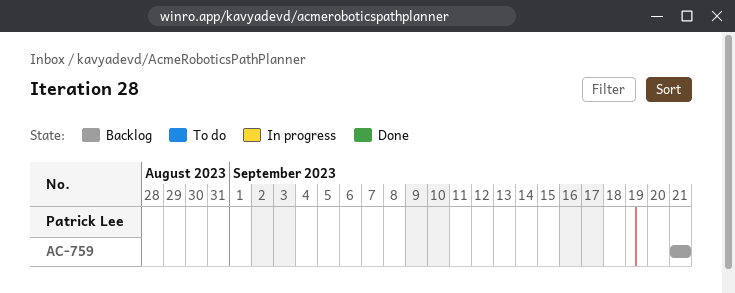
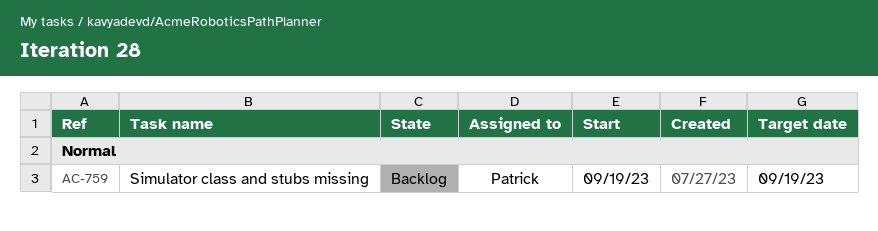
AC-759, start: Sep 21 -> Sep 19
AC-759, due: Sep 21 -> Sep 19

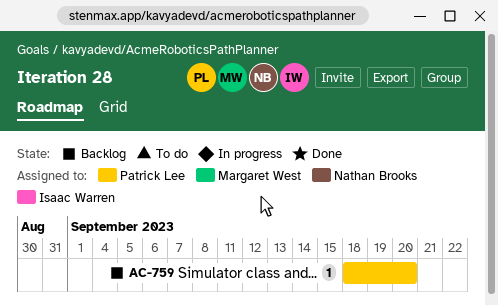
AC-759, start: Sep 19 -> Sep 18
AC-759, due: Sep 19 -> Sep 20

